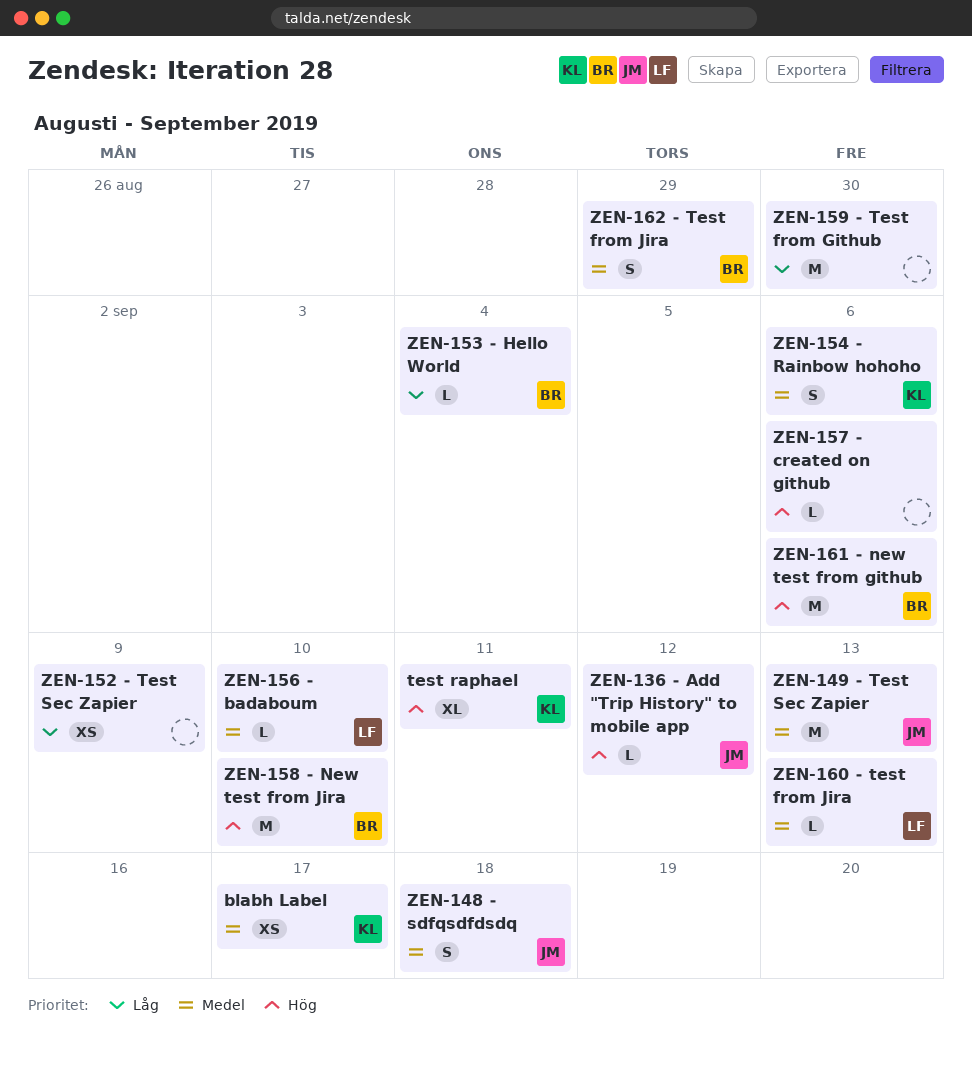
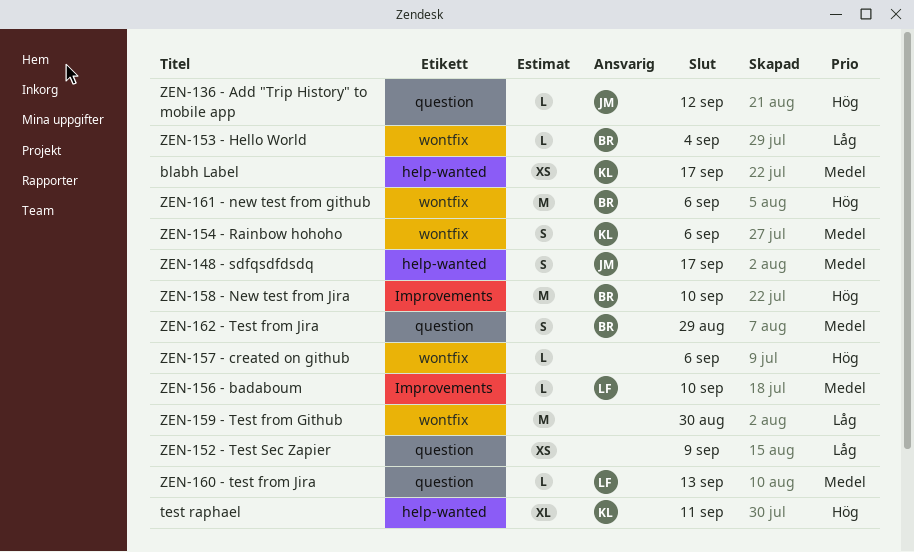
ZEN-148 ⁃ sdfqsdfdsdq, due: Sep 18 -> Sep 17
ZEN-149 ⁃ Test Sec Zapier: present -> none

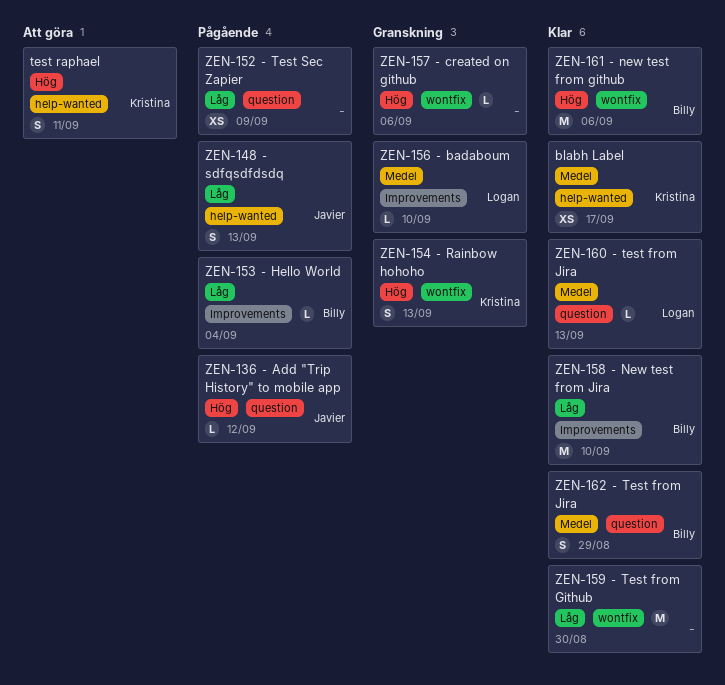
test raphael, estimate: XL -> S
ZEN-148 ⁃ sdfqsdfdsdq, priority: Medel -> Låg
ZEN-148 ⁃ sdfqsdfdsdq, due: Sep 17 -> Sep 13
ZEN-153 ⁃ Hello World, label: wontfix -> Improvements
ZEN-154 ⁃ Rainbow hohoho, priority: Medel -> Hög
ZEN-154 ⁃ Rainbow hohoho, due: Sep 6 -> Sep 13
ZEN-158 ⁃ New test from Jira, priority: Hög -> Låg

